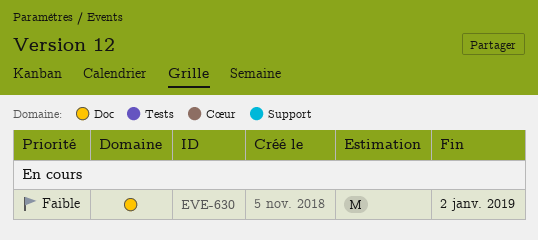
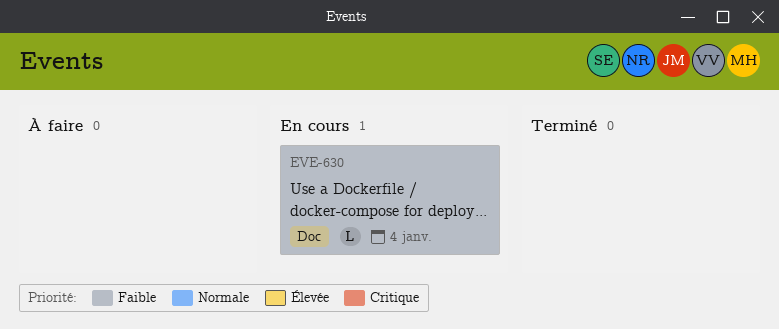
EVE-630, estimate: M -> L
EVE-630, due: Jan 2 -> Jan 4

